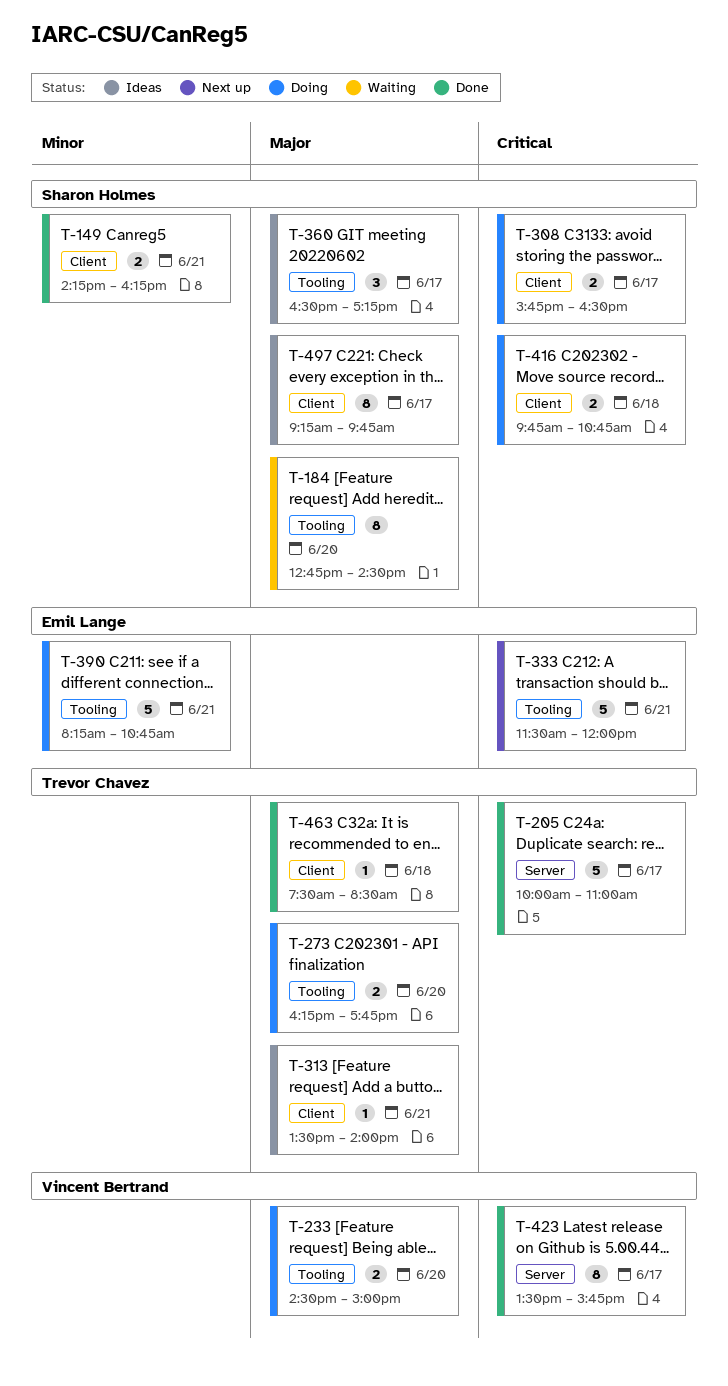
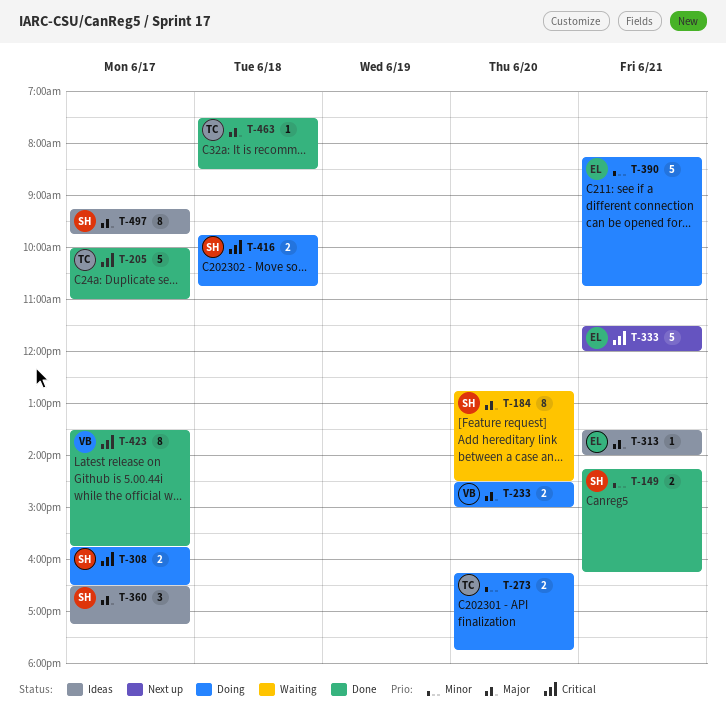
T-273, priority: Major -> Minor
T-313, owner: Trevor Chavez -> Emil Lange

